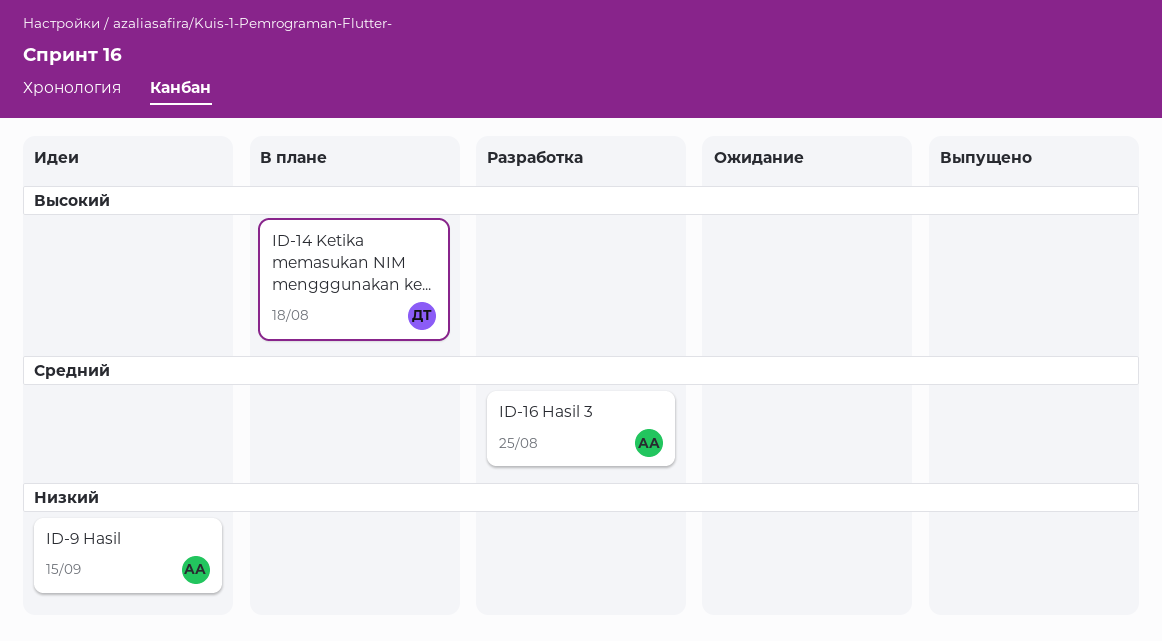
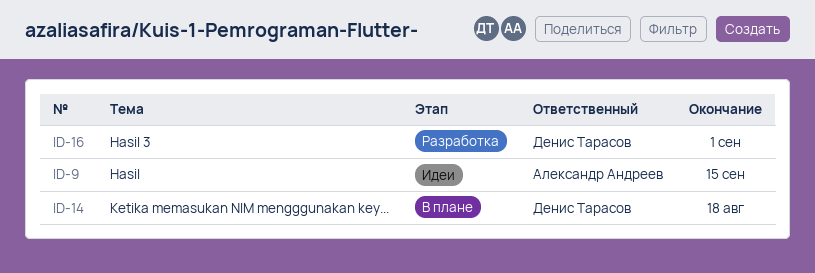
ID-16, owner: Александр Андреев -> Денис Тарасов
ID-16, due: Aug 25 -> Sep 1

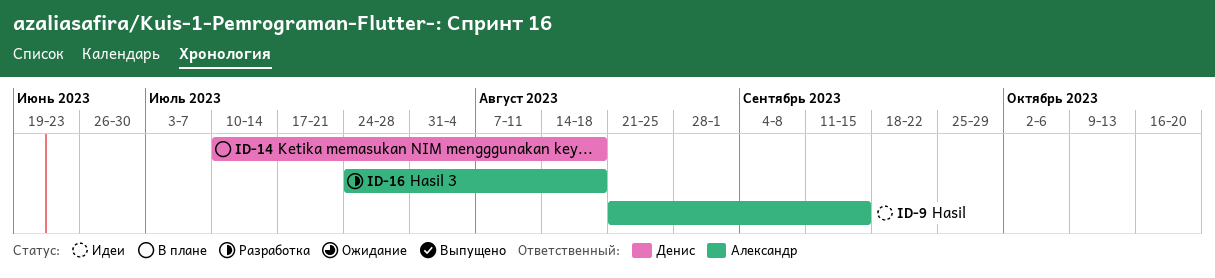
ID-16, owner: Денис Тарасов -> Александр Андреев
ID-16, due: Sep 1 -> Aug 18

